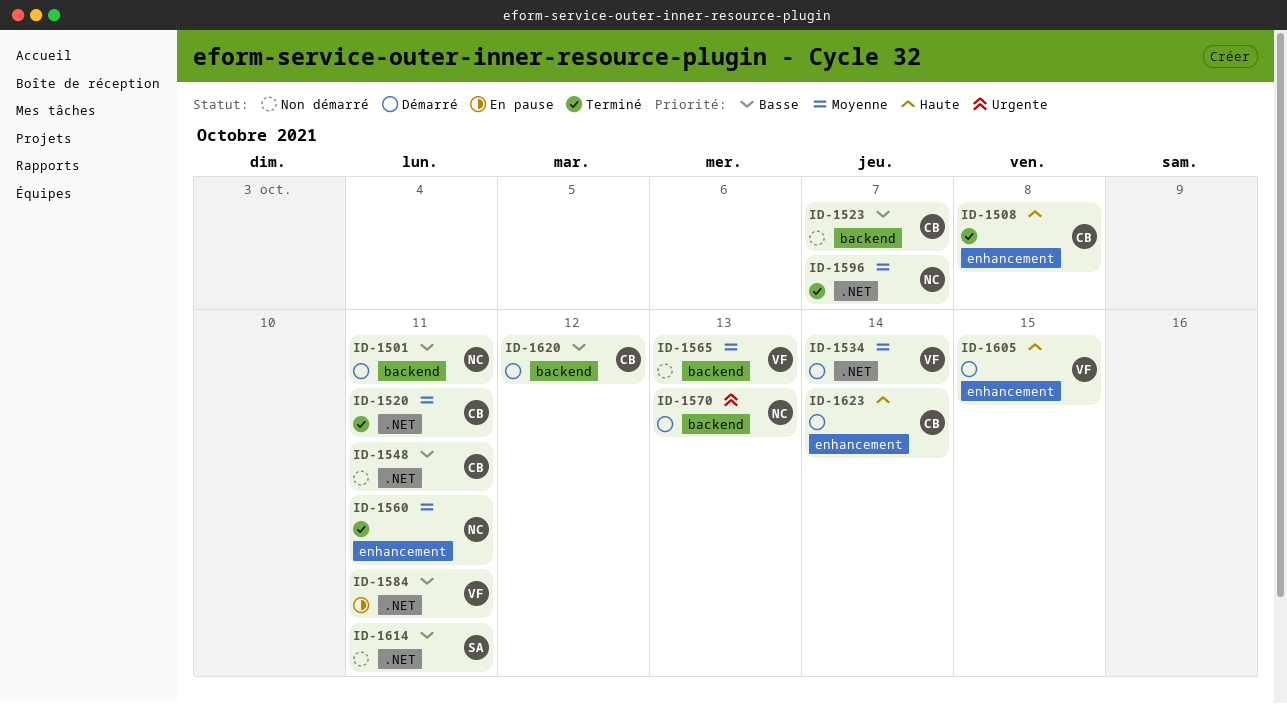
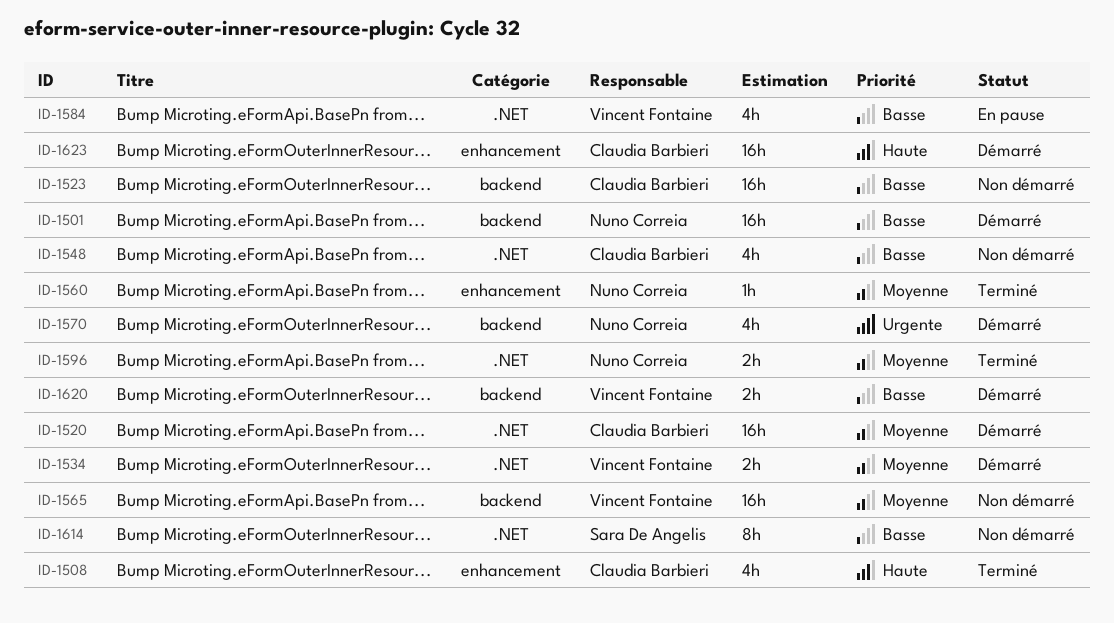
ID-1520, status: Terminé -> Démarré
ID-1605: present -> none
ID-1620, owner: Claudia Barbieri -> Vincent Fontaine

